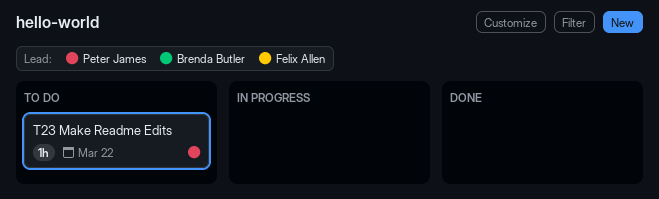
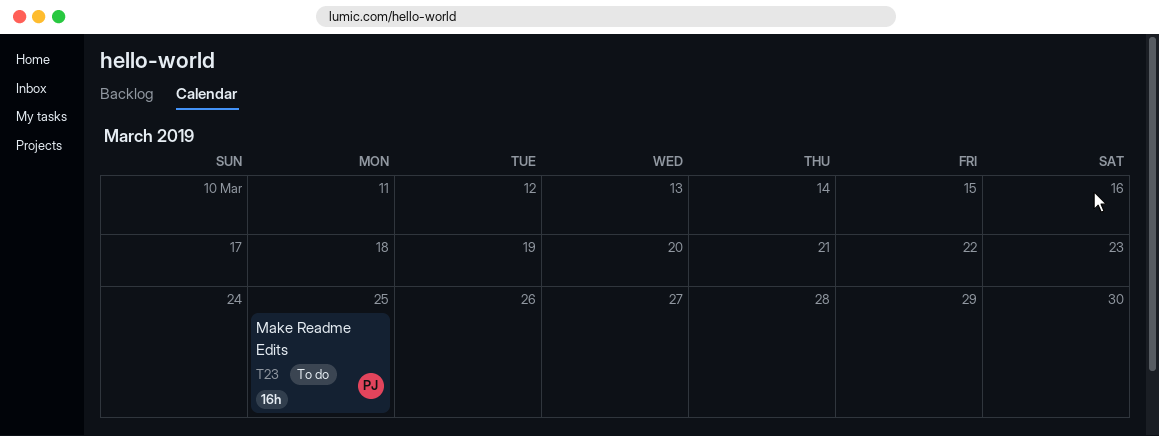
T23, estimate: 1h -> 16h
T23, due: Mar 22 -> Mar 25

